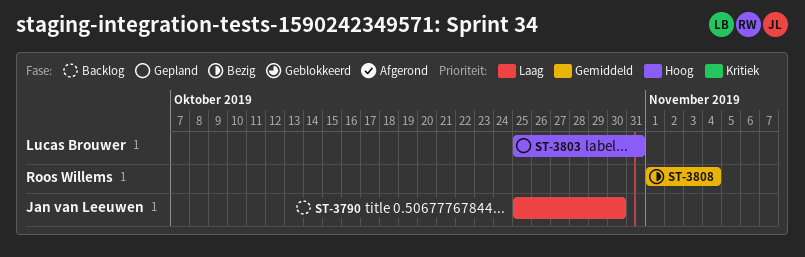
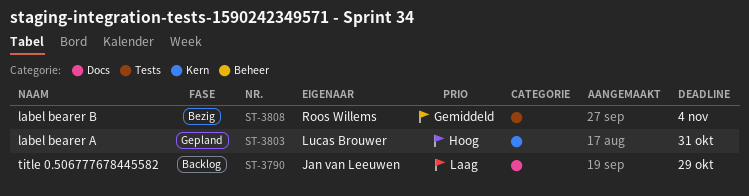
ST-3790, due: Oct 30 -> Oct 29

